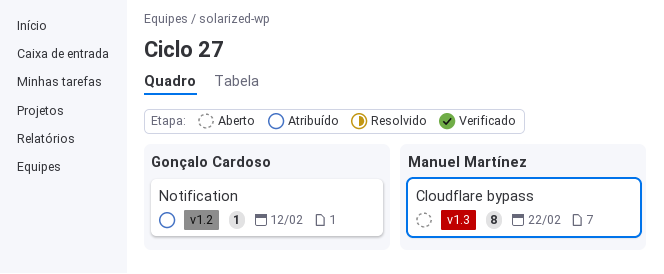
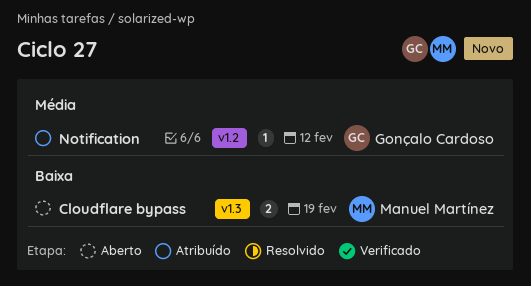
Cloudflare bypass, estimate: 8 -> 2
Cloudflare bypass, due: Feb 22 -> Feb 19

